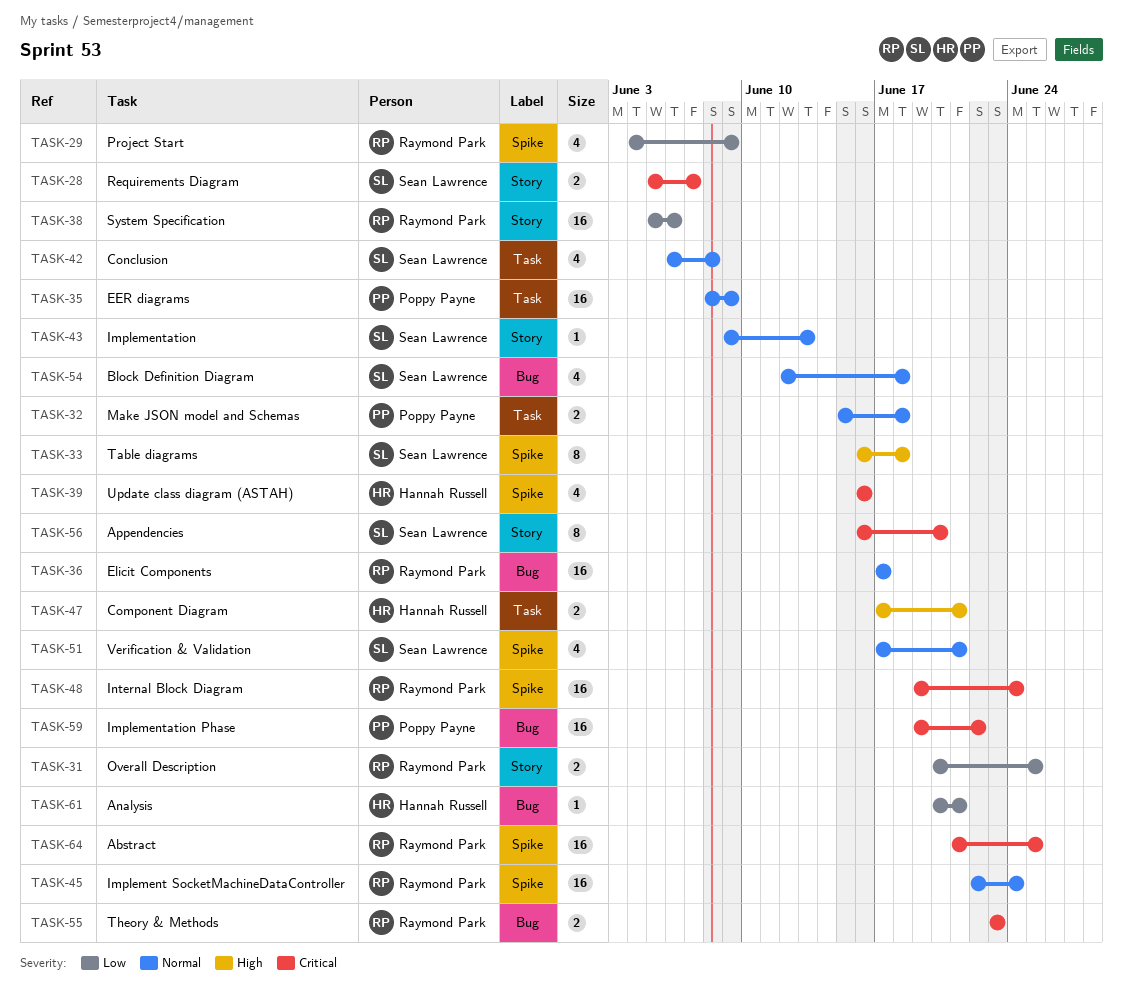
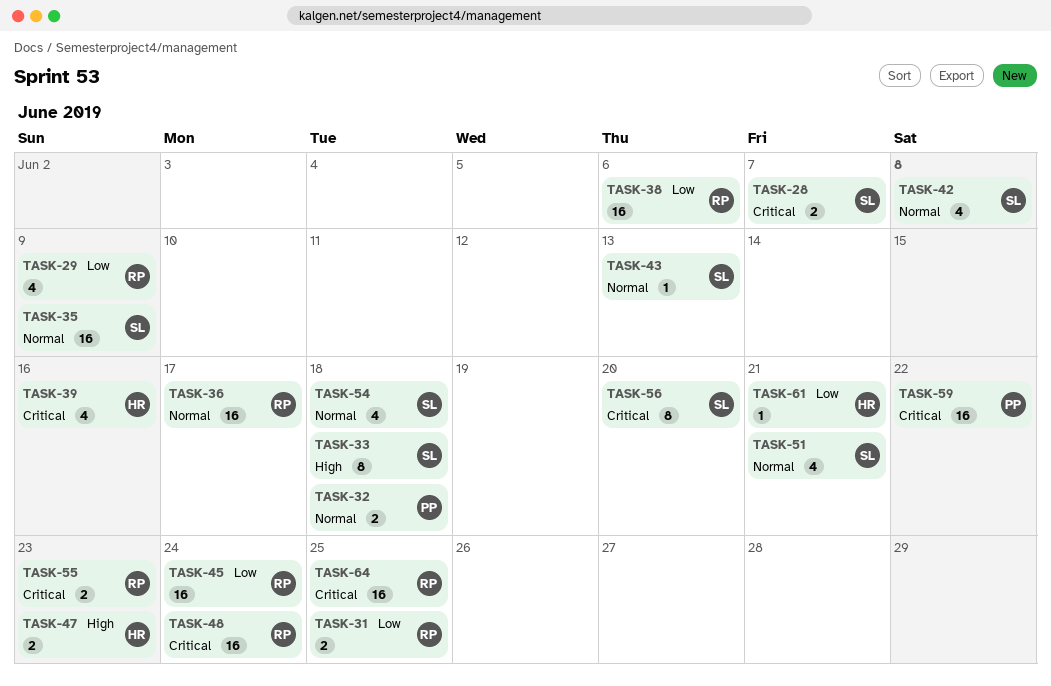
TASK-35, owner: Poppy Payne -> Sean Lawrence
TASK-45, priority: Normal -> Low
TASK-47, due: Jun 21 -> Jun 23

